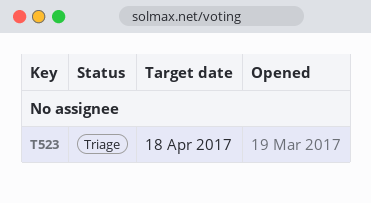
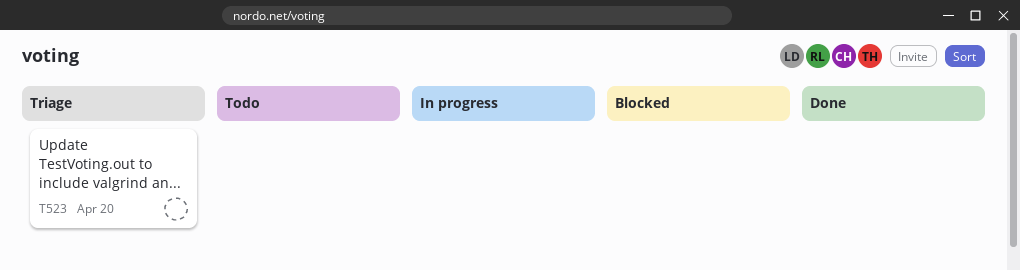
T523, due: Apr 18 -> Apr 20

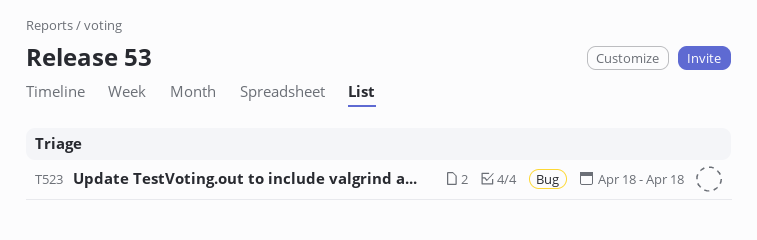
T523, due: Apr 20 -> Apr 18

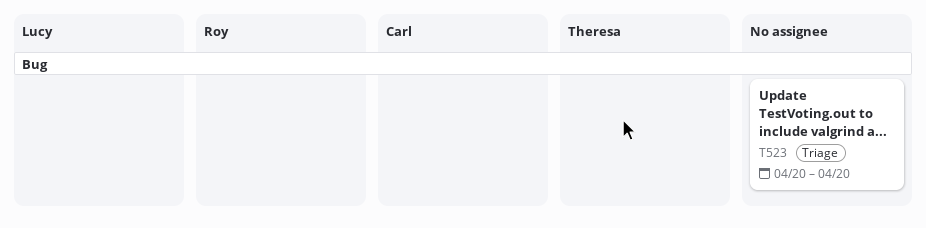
T523, start: Apr 18 -> Apr 20
T523, due: Apr 18 -> Apr 20

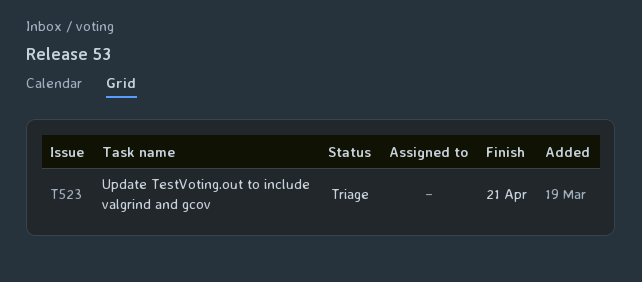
T523, due: Apr 20 -> Apr 21

